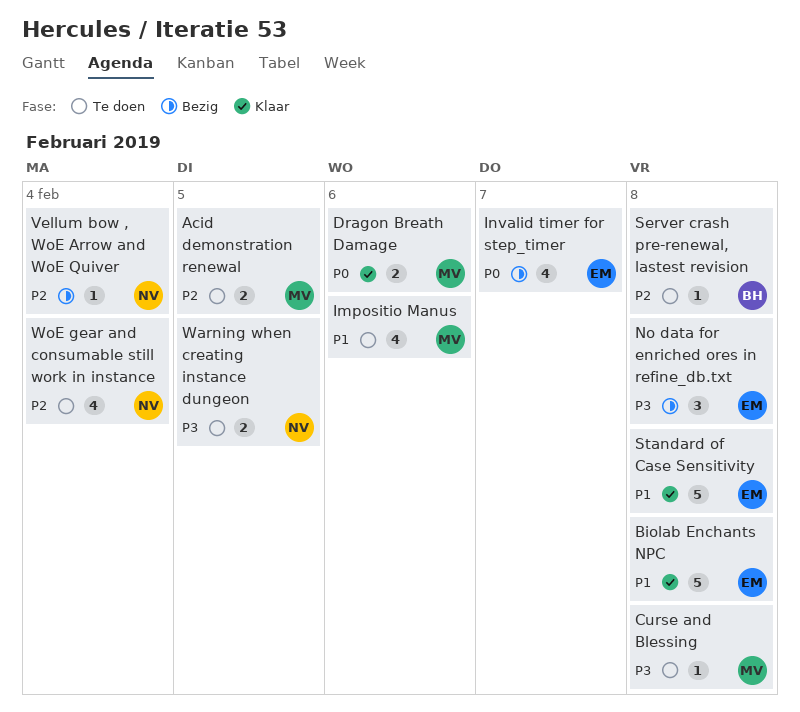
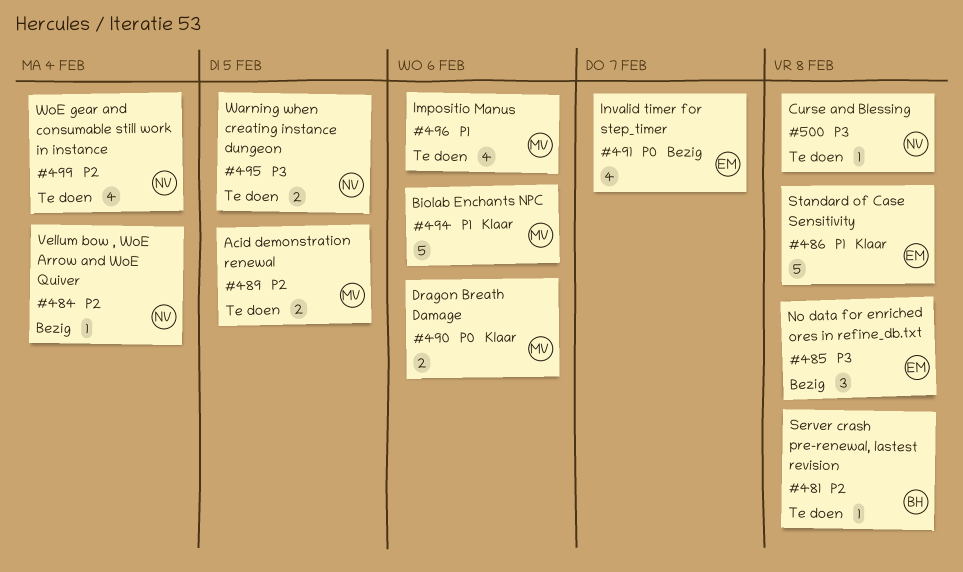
Biolab Enchants NPC, owner: EM -> MV
Biolab Enchants NPC, due: Feb 8 -> Feb 6
Curse and Blessing, owner: MV -> NV

